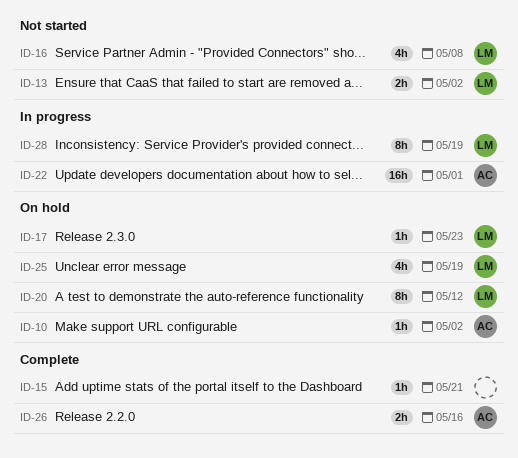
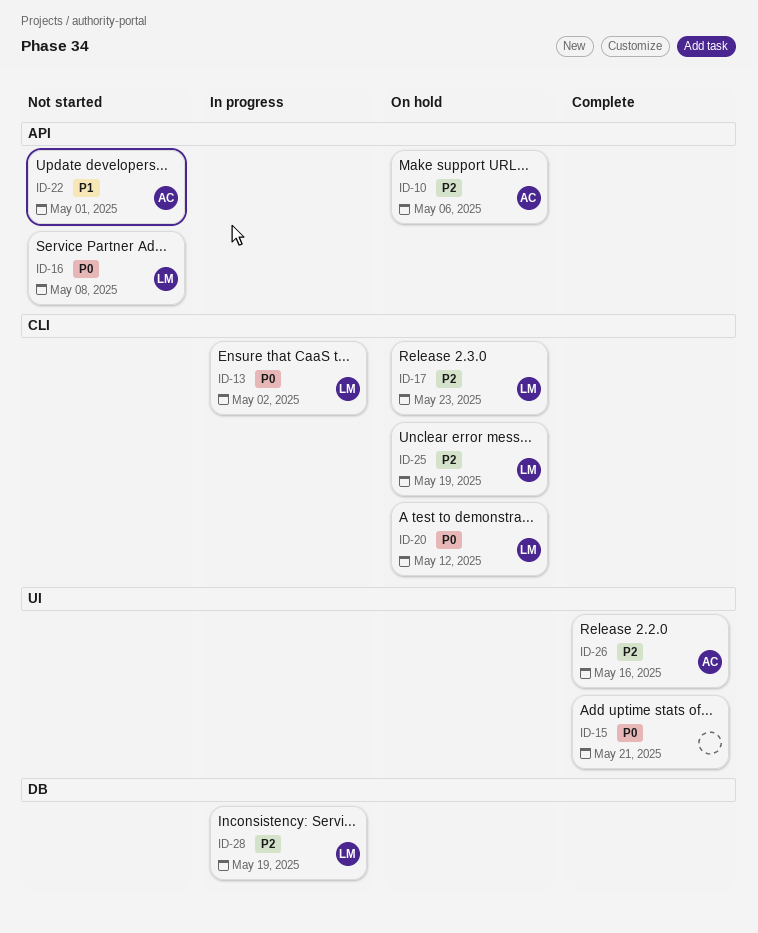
ID-10, due: May 2 -> May 6
ID-13, status: Not started -> In progress
ID-22, status: In progress -> Not started

